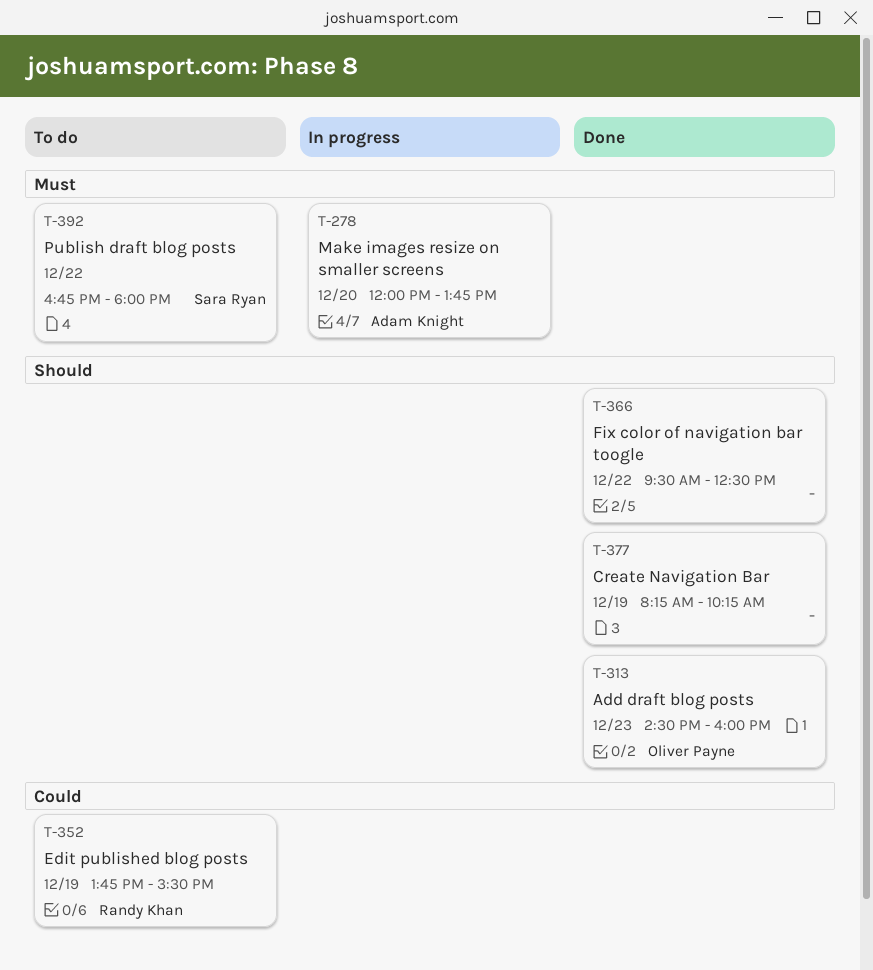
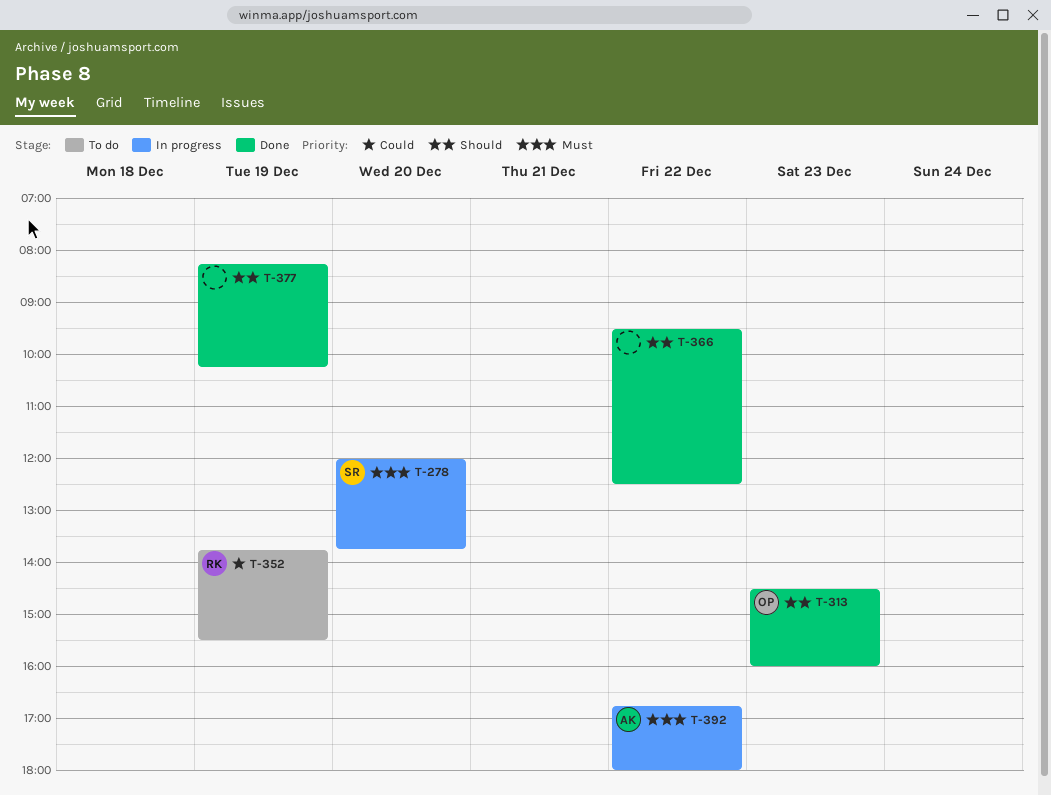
T-278, owner: Adam Knight -> Sara Ryan
T-392, status: To do -> In progress
T-392, owner: Sara Ryan -> Adam Knight

